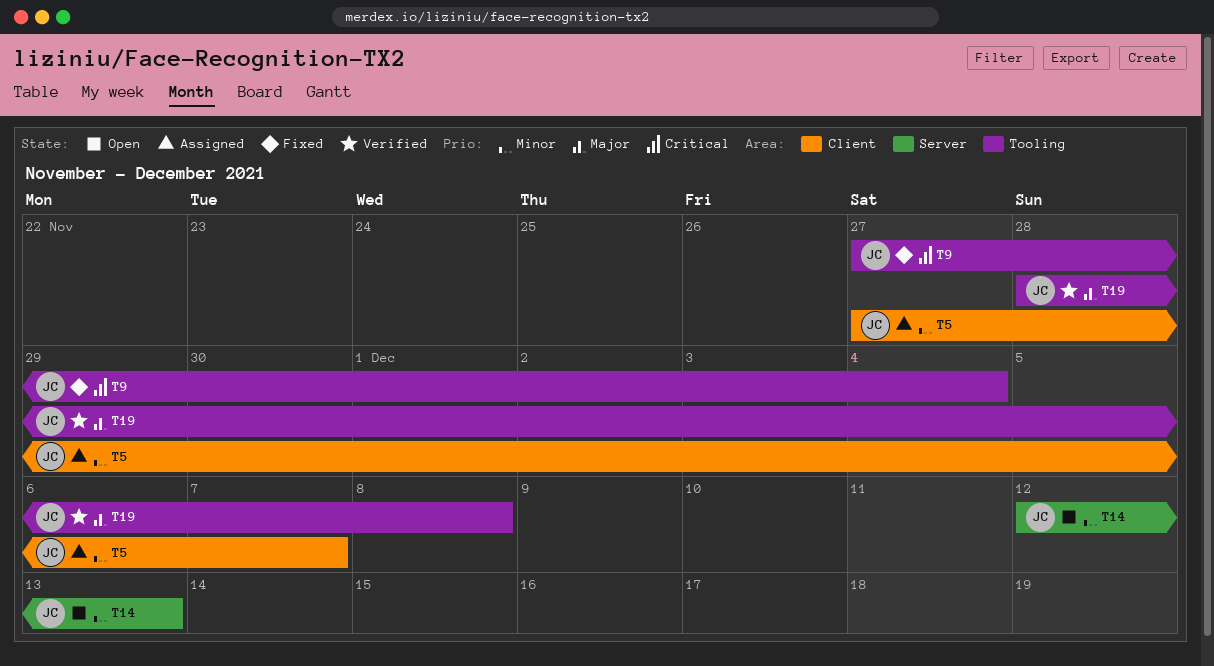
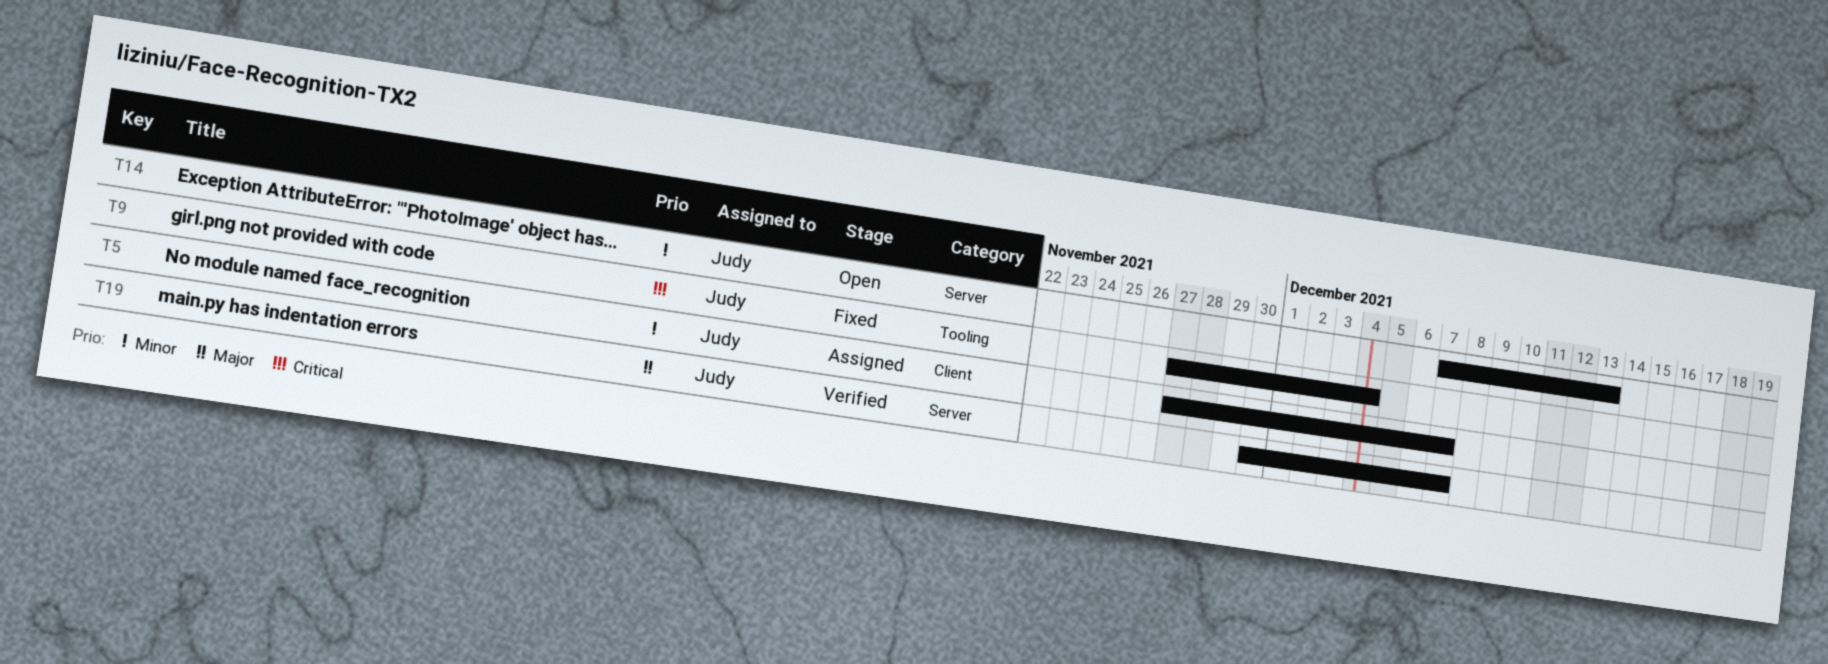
T14, start: Dec 12 -> Dec 7
T19, label: Tooling -> Server
T19, start: Nov 28 -> Nov 30
T19, due: Dec 8 -> Dec 7

